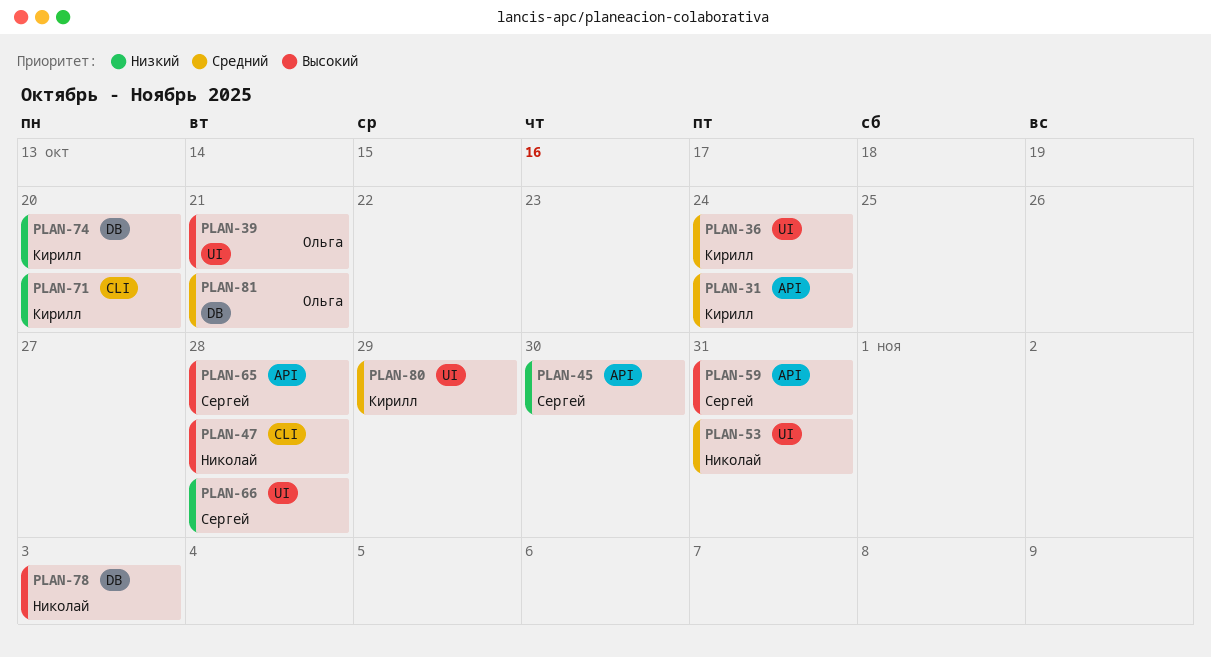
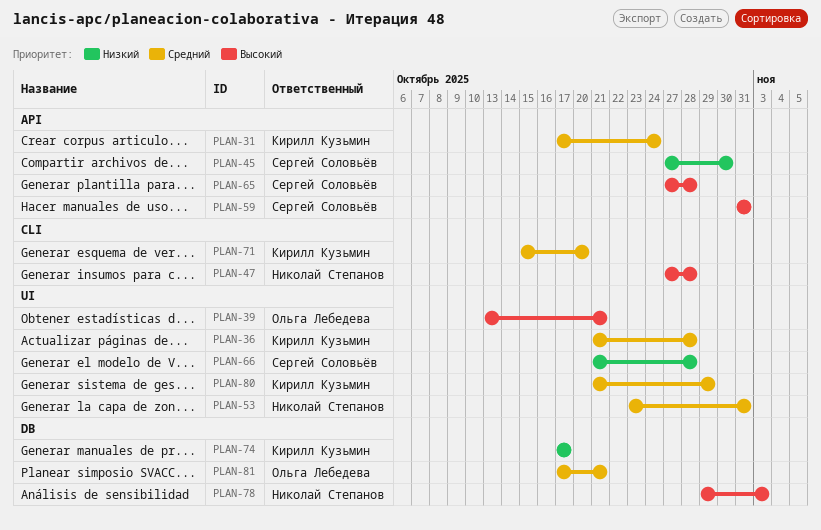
PLAN-36, due: Oct 24 -> Oct 28
PLAN-71, priority: Низкий -> Средний
PLAN-74, due: Oct 20 -> Oct 17

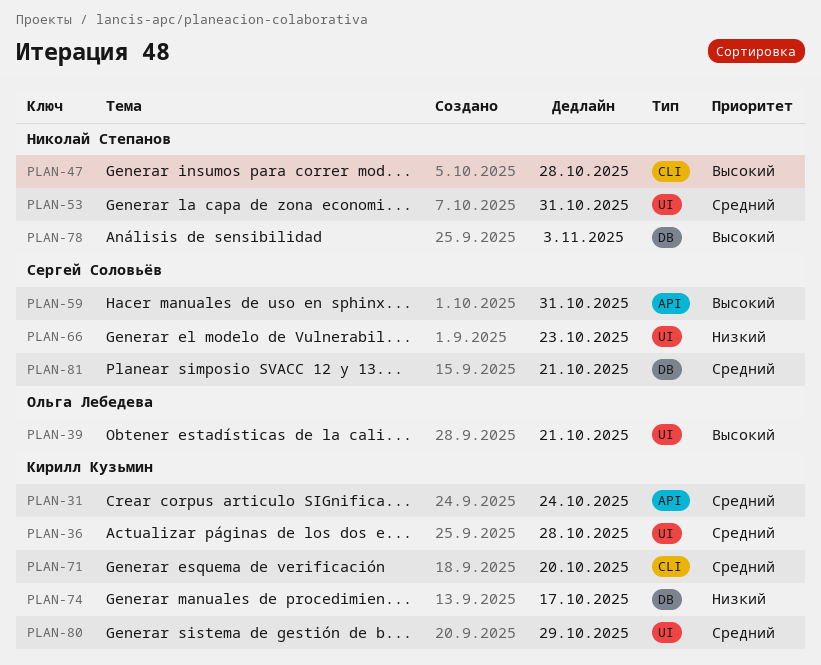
PLAN-45: present -> none
PLAN-65: present -> none
PLAN-66, due: Oct 28 -> Oct 23
PLAN-81, owner: Ольга Лебедева -> Сергей Соловьёв

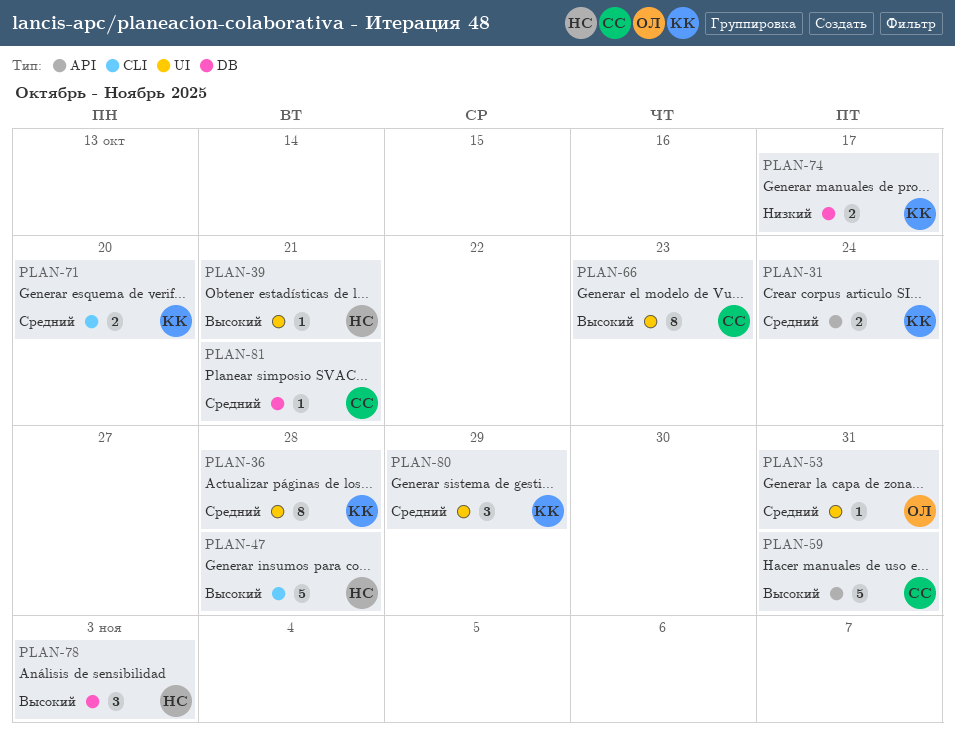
PLAN-39, owner: Ольга Лебедева -> Николай Степанов
PLAN-53, owner: Николай Степанов -> Ольга Лебедева
PLAN-66, priority: Низкий -> Высокий

